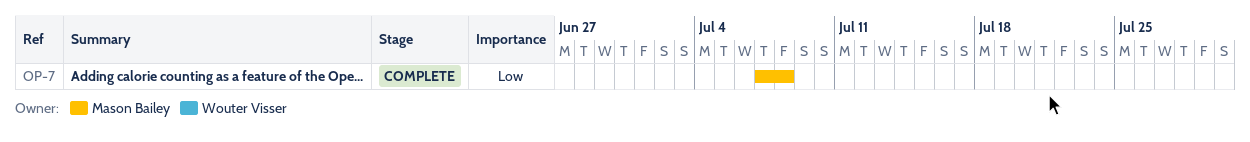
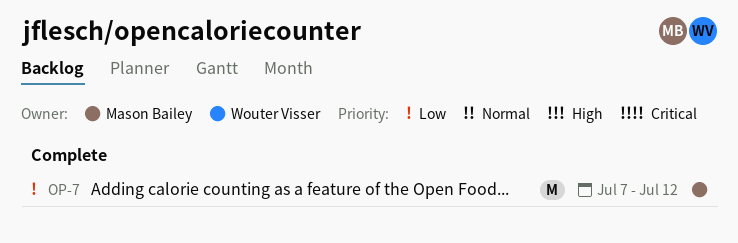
OP-7, due: Jul 8 -> Jul 12

